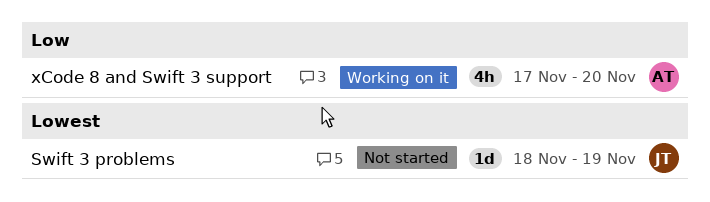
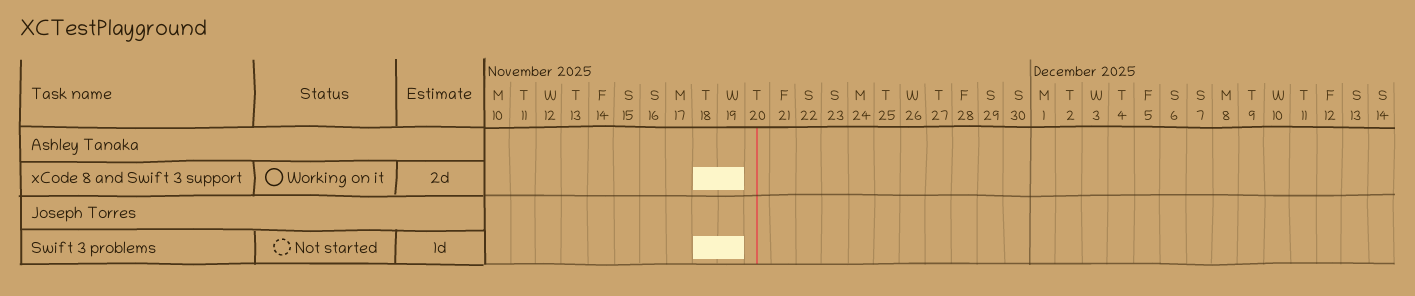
xCode 8 and Swift 3 support, estimate: 4h -> 2d
xCode 8 and Swift 3 support, start: Nov 17 -> Nov 18
xCode 8 and Swift 3 support, due: Nov 20 -> Nov 19

